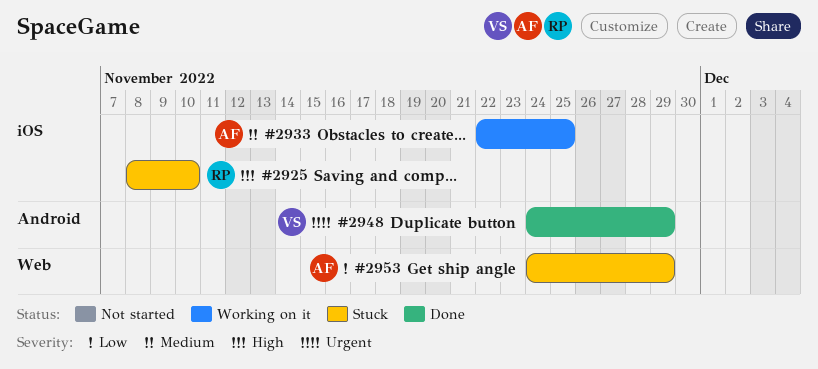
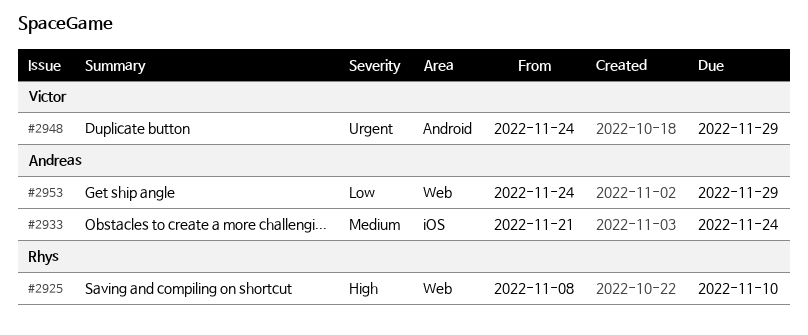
#2925, label: iOS -> Web
#2933, start: Nov 22 -> Nov 21
#2933, due: Nov 25 -> Nov 24

